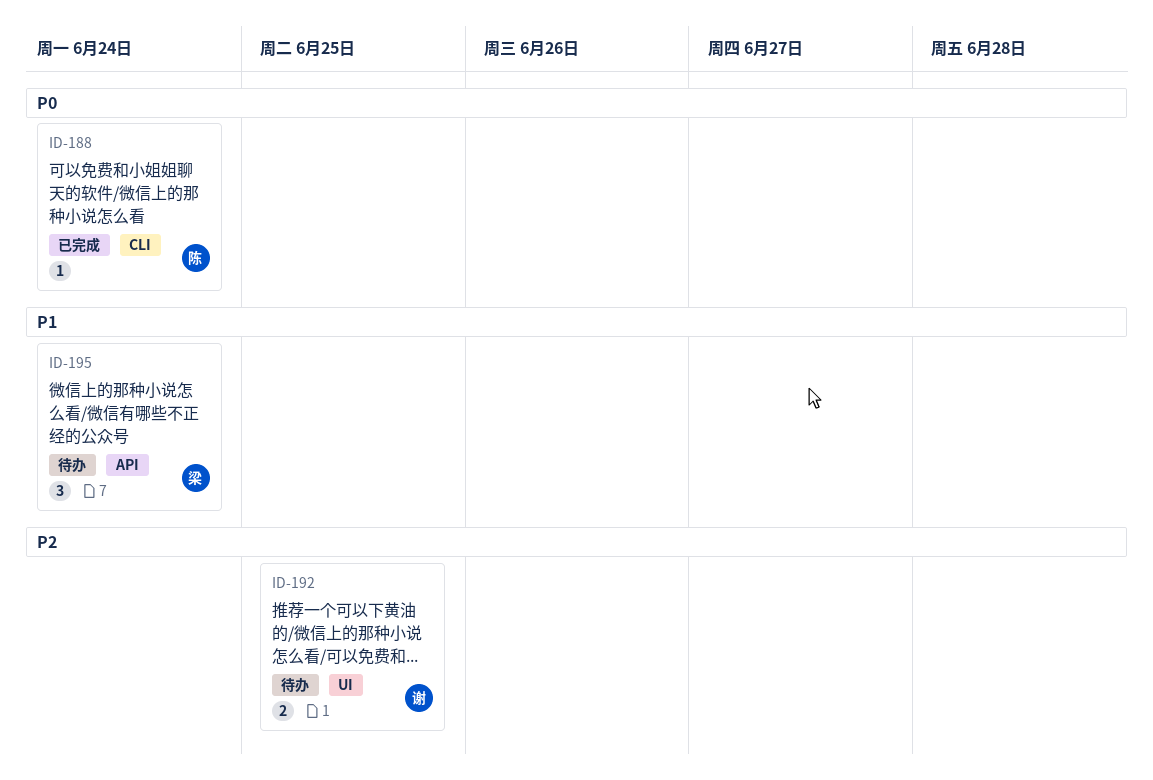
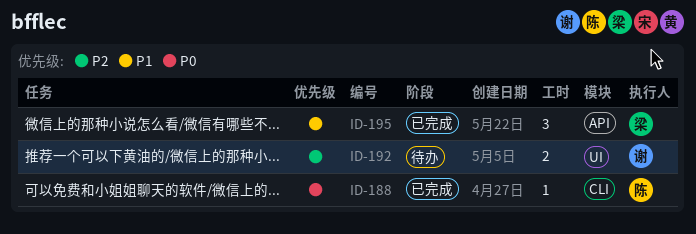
ID-195, status: 待办 -> 已完成

